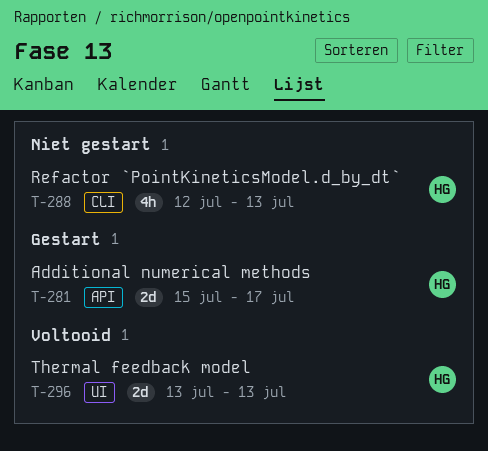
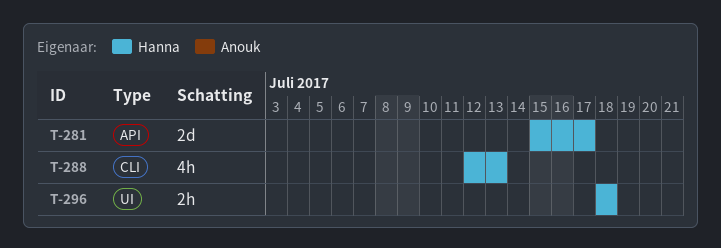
T-296, estimate: 2d -> 2h
T-296, start: Jul 13 -> Jul 18
T-296, due: Jul 13 -> Jul 18

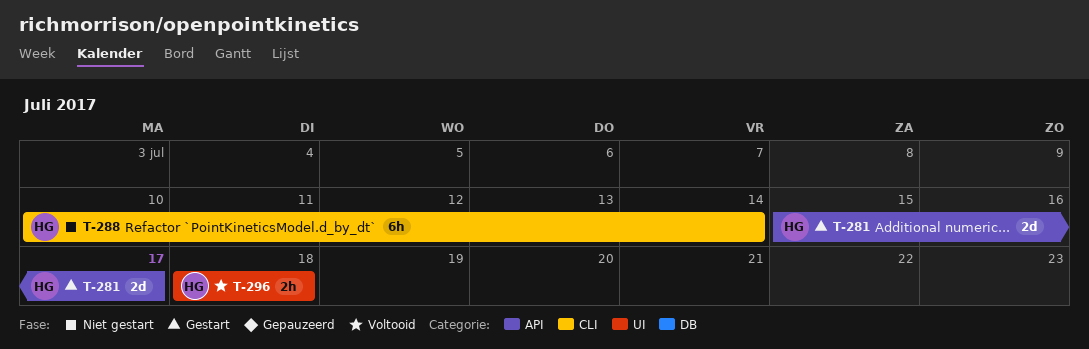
T-288, estimate: 4h -> 6h
T-288, start: Jul 12 -> Jul 10
T-288, due: Jul 13 -> Jul 14

